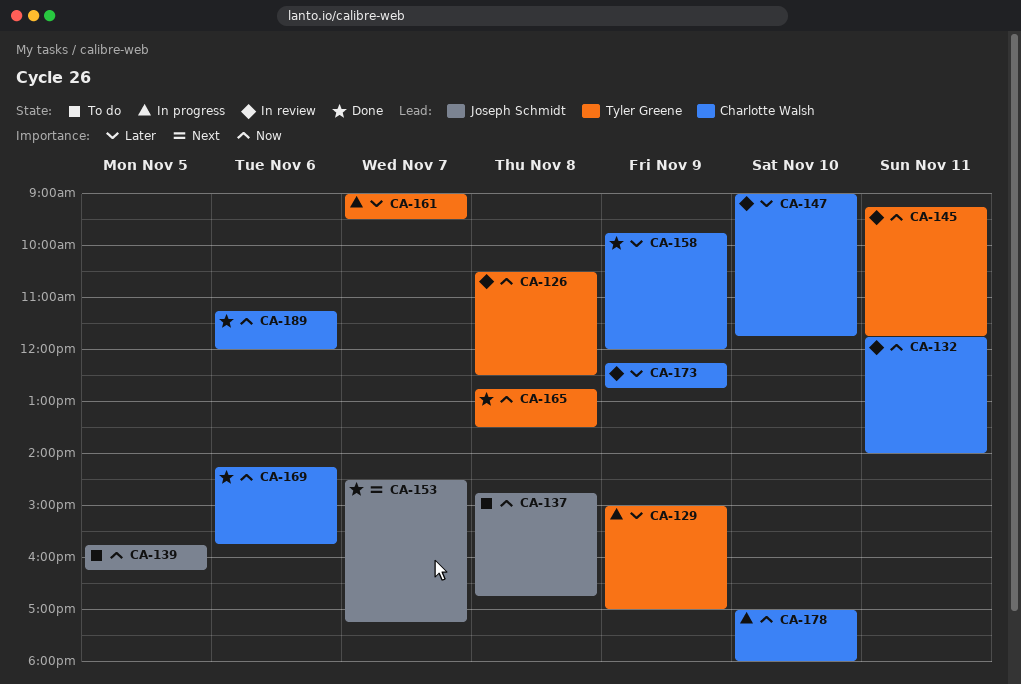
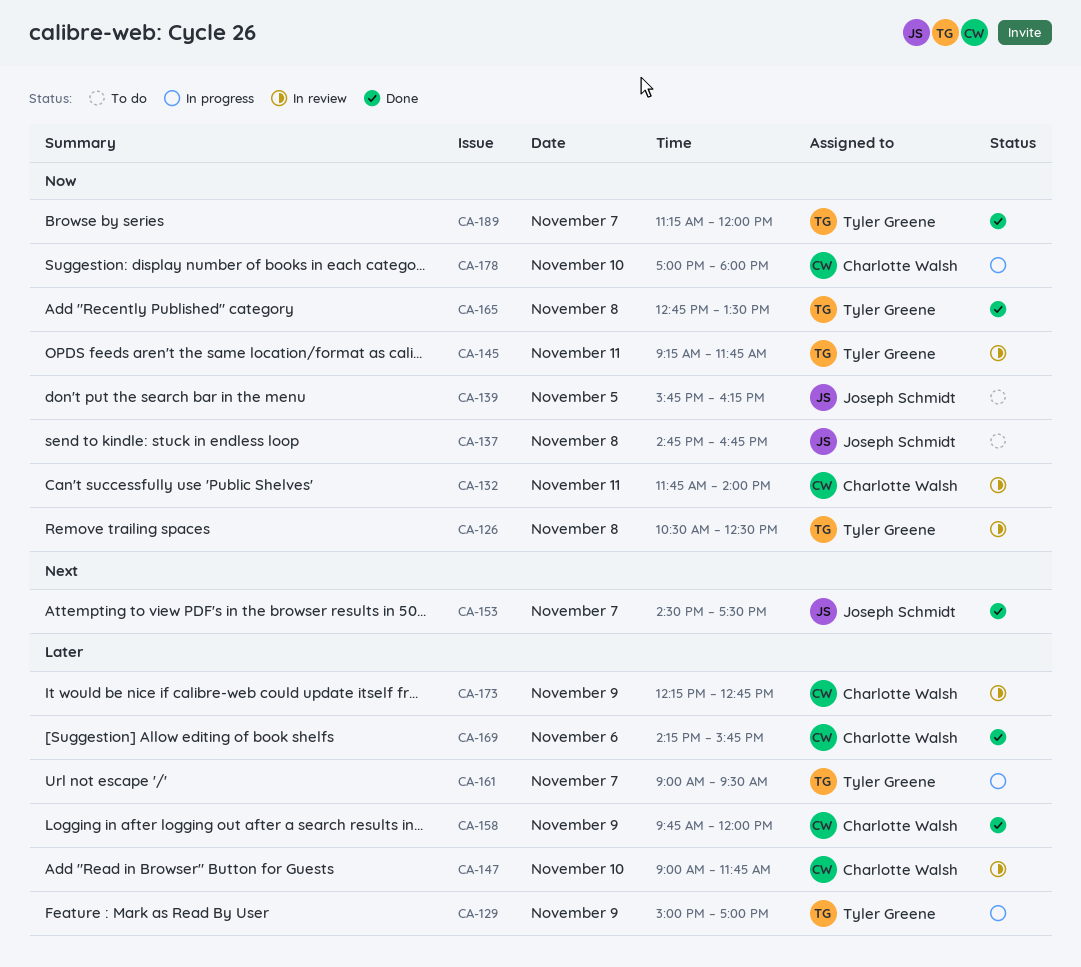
CA-153, ends: 17:15 -> 17:30
CA-169, priority: Now -> Later
CA-189, owner: Charlotte Walsh -> Tyler Greene
CA-189, day: Nov 6 -> Nov 7

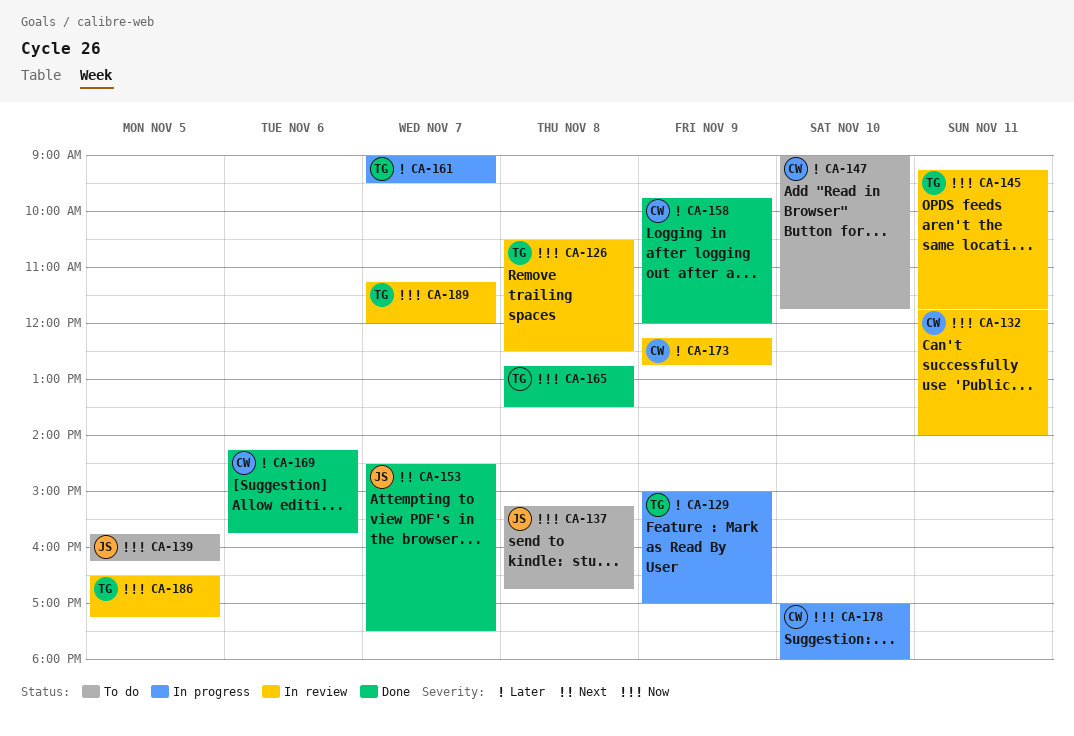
CA-137, begins: 14:45 -> 15:15
CA-147, status: In review -> To do
CA-186: none -> present
CA-189, status: Done -> In review

